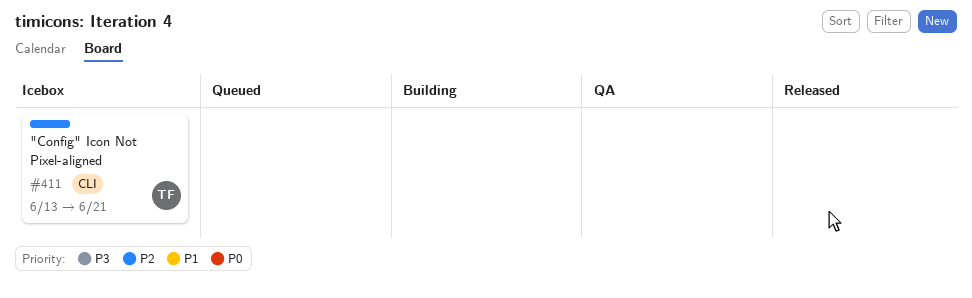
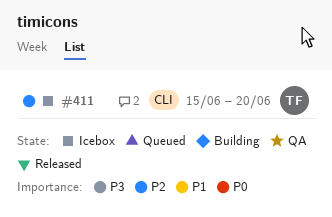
#411, start: Jun 13 -> Jun 15
#411, due: Jun 21 -> Jun 20

